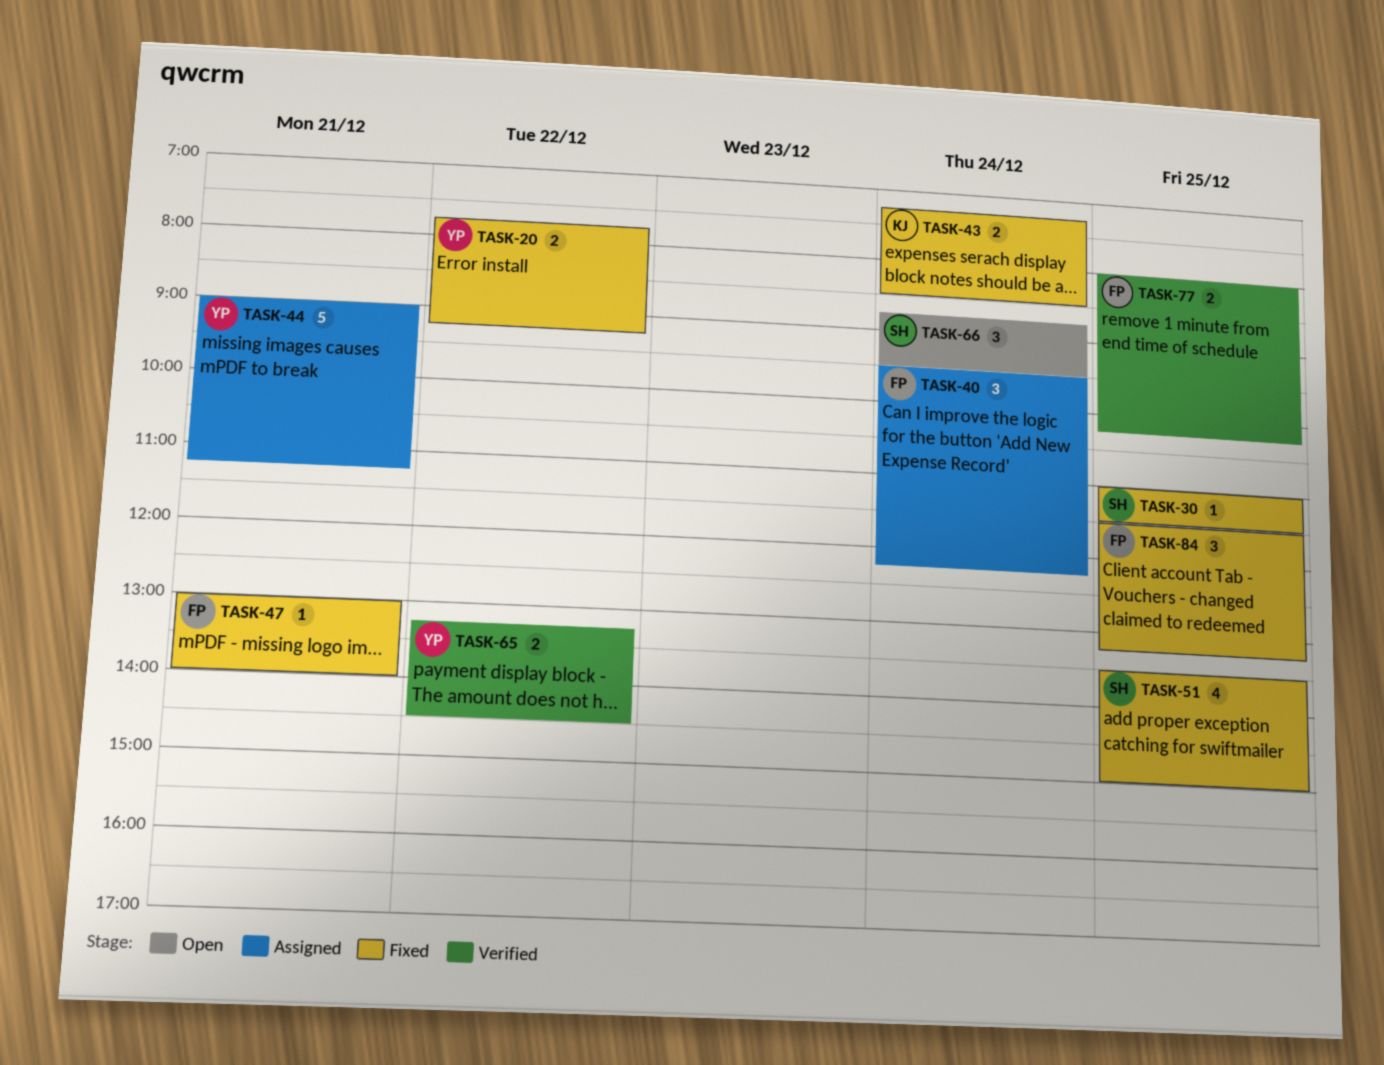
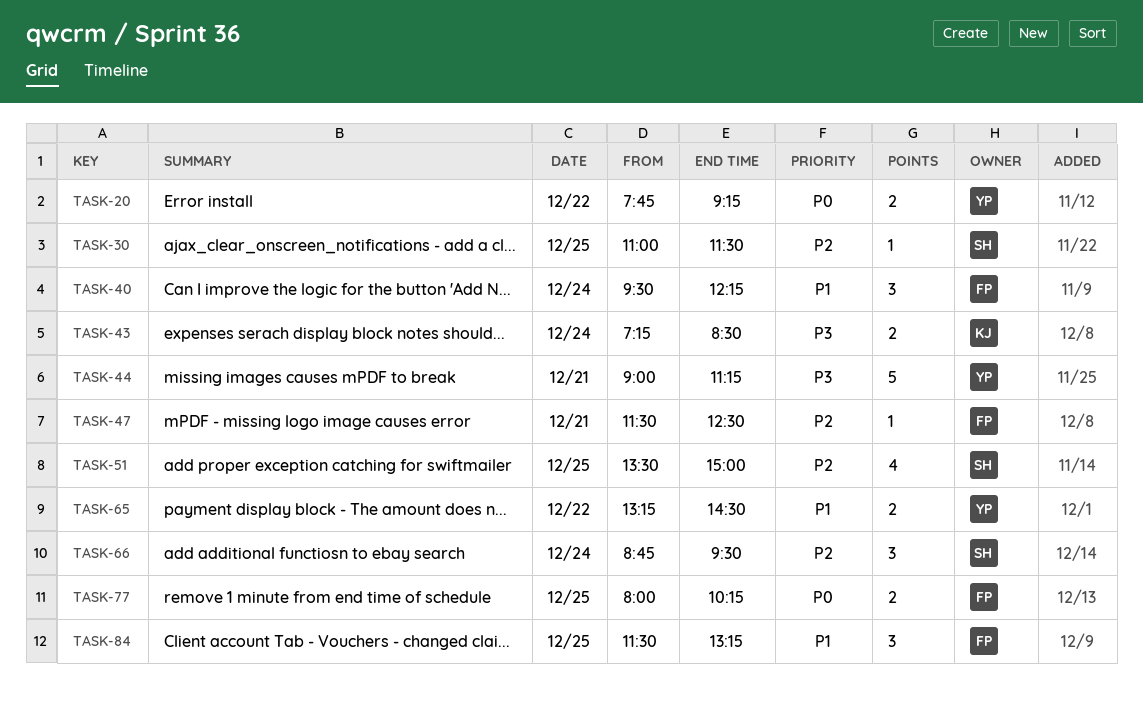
TASK-47, begins: 13:00 -> 11:30
TASK-47, ends: 14:00 -> 12:30

